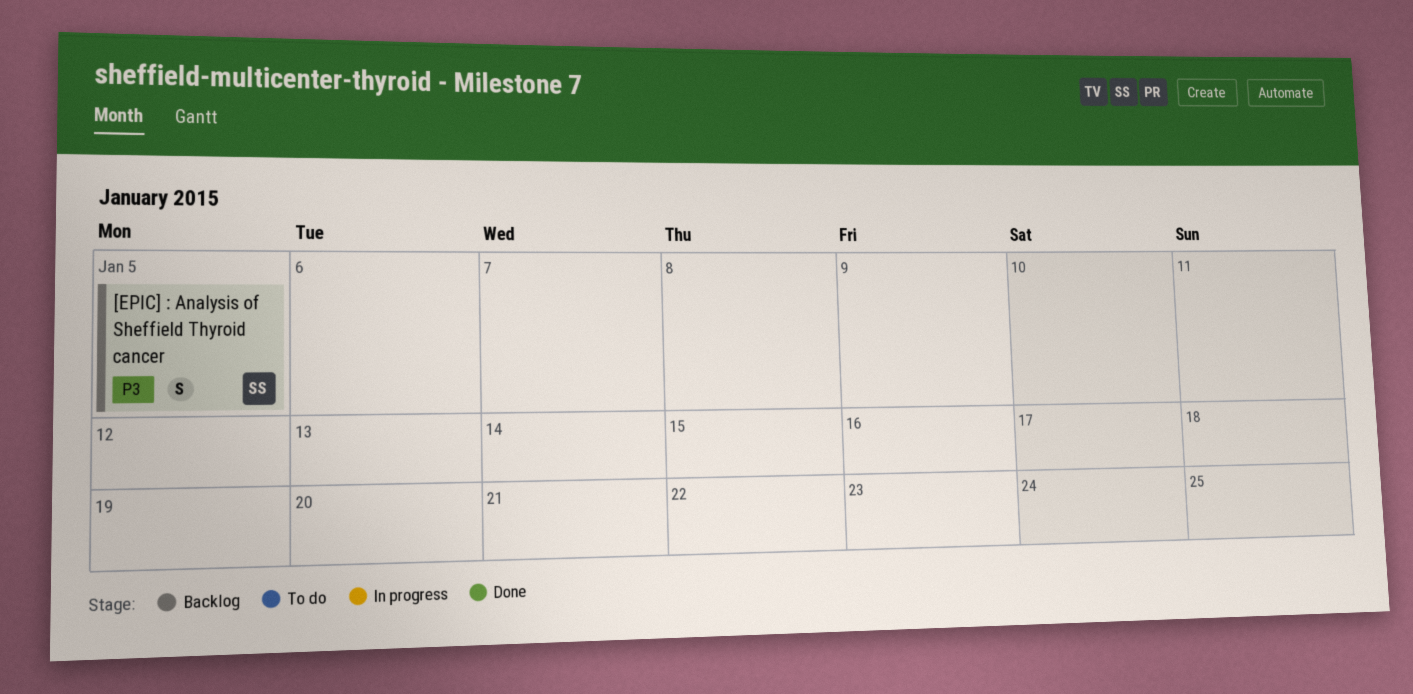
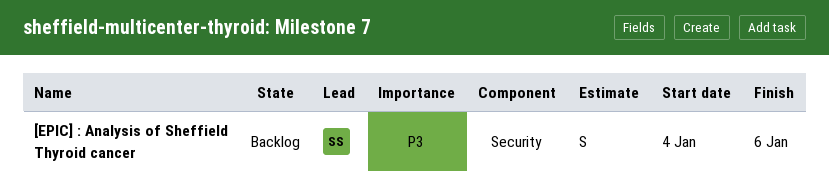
[EPIC] : Analysis of Sheffield Thyroid cancer, due: Jan 5 -> Jan 6

